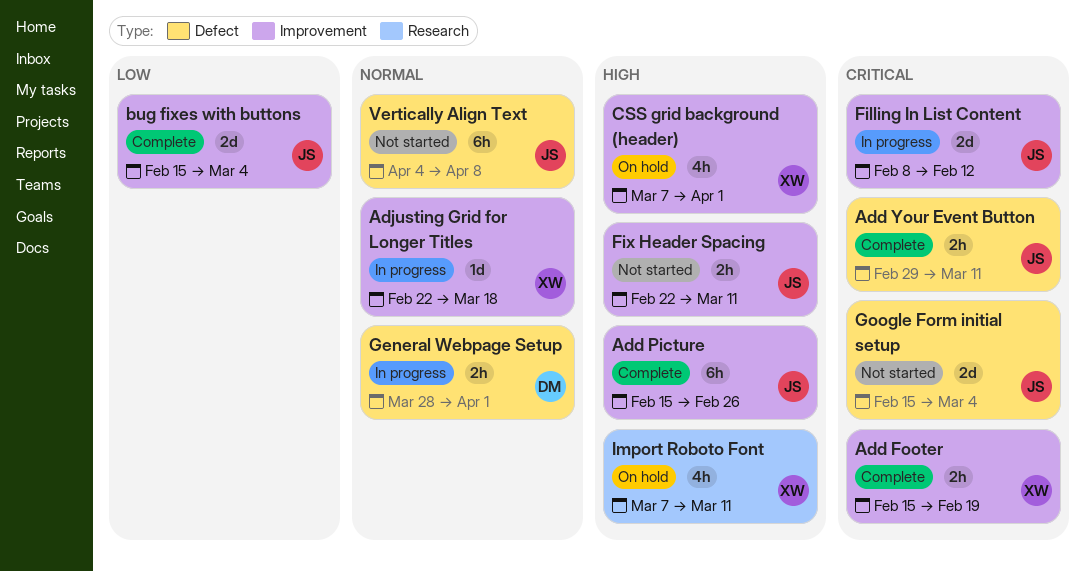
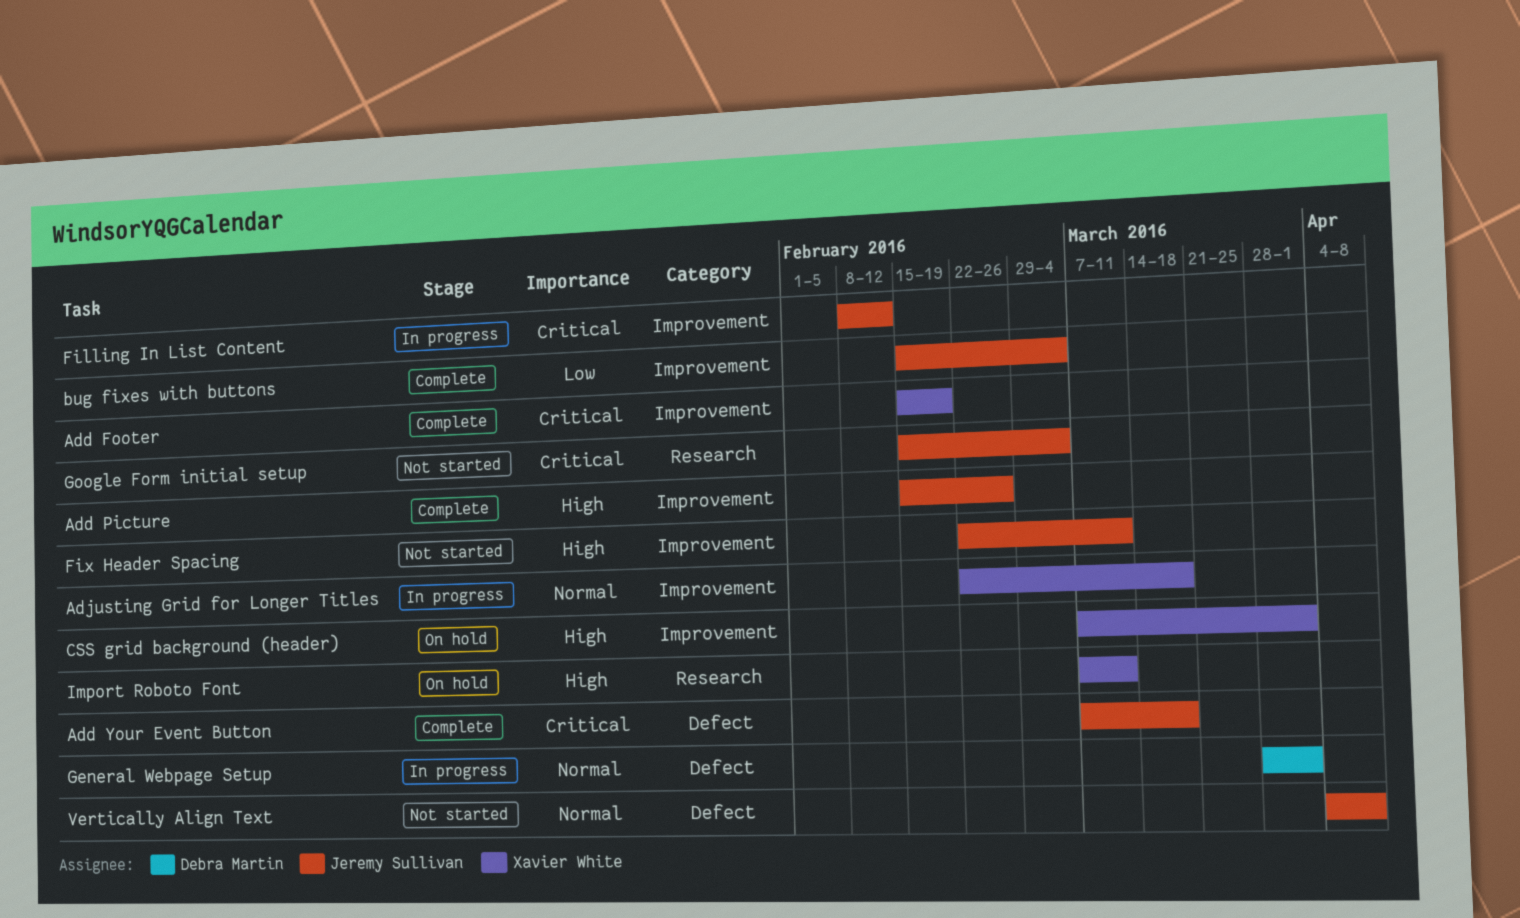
Add Your Event Button, start: Feb 29 -> Mar 7
Add Your Event Button, due: Mar 11 -> Mar 18
Google Form initial setup, label: Defect -> Research

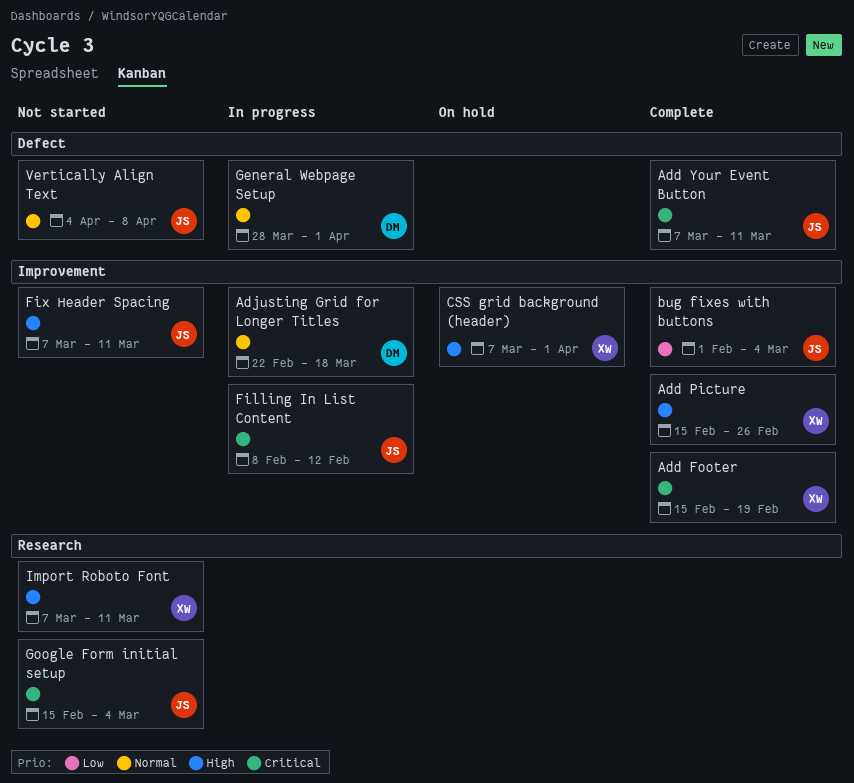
Add Picture, owner: Jeremy Sullivan -> Xavier White
Add Your Event Button, due: Mar 18 -> Mar 11
Adjusting Grid for Longer Titles, owner: Xavier White -> Debra Martin
bug fixes with buttons, start: Feb 15 -> Feb 1
Fix Header Spacing, start: Feb 22 -> Mar 7
Import Roboto Font, status: On hold -> Not started

